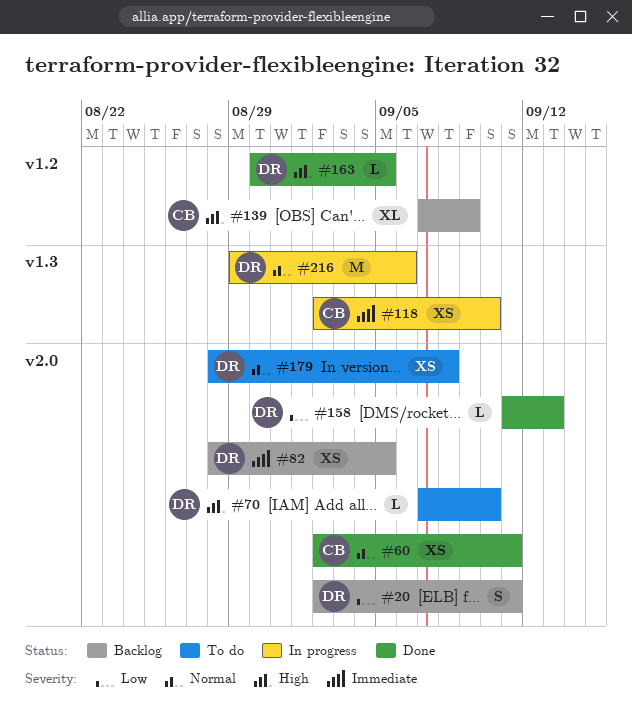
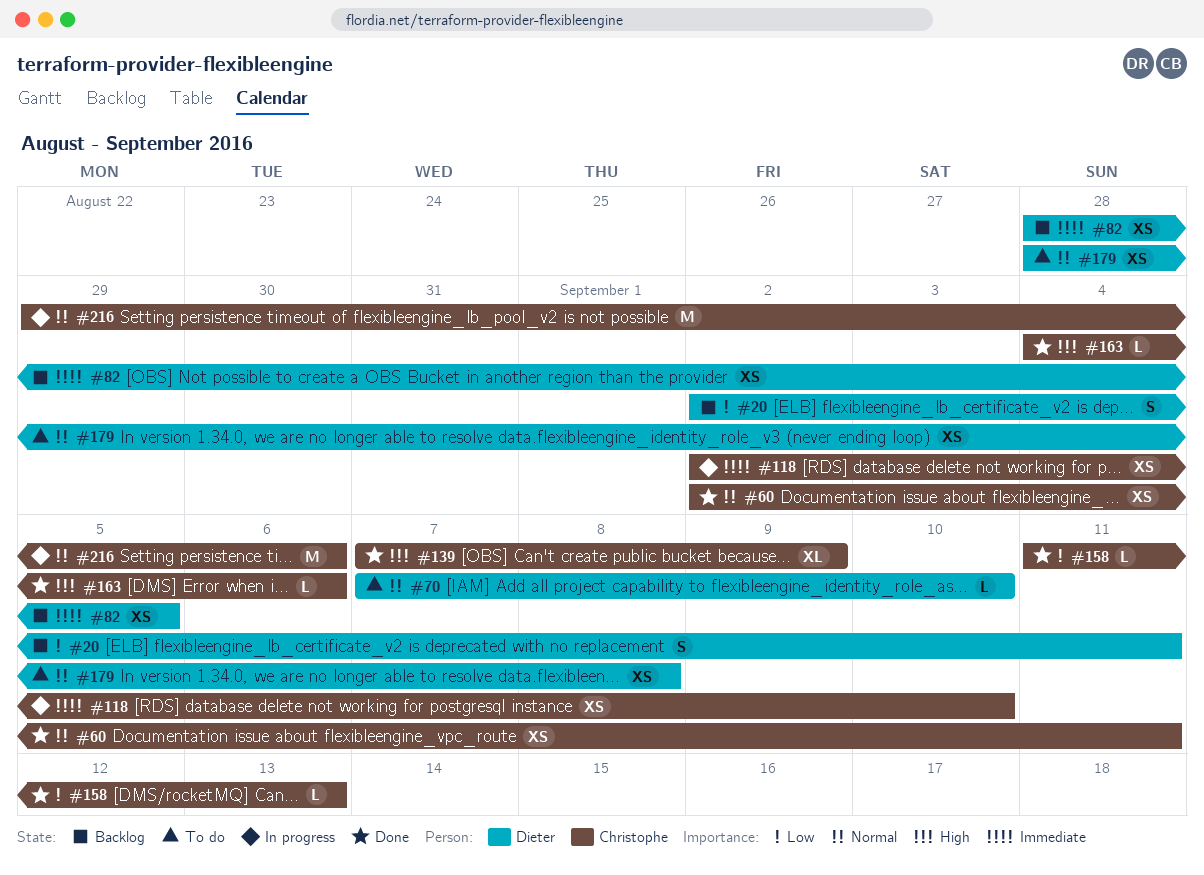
#70, priority: High -> Normal
#139, status: Backlog -> Done
#158, owner: Dieter -> Christophe
#163, owner: Dieter -> Christophe
#163, start: Aug 30 -> Sep 4
#163, due: Sep 5 -> Sep 6
#216, owner: Dieter -> Christophe

